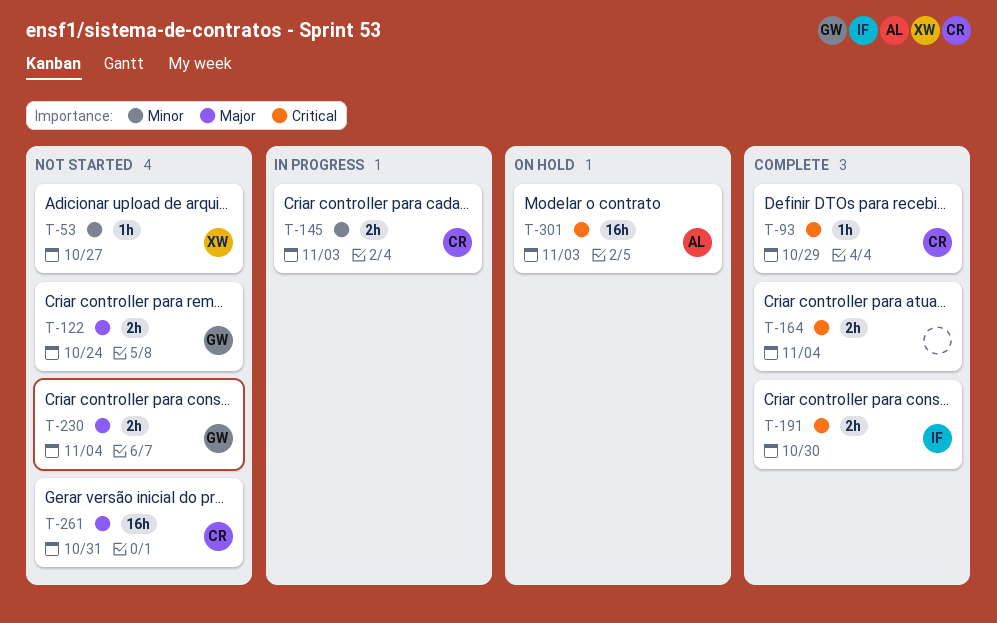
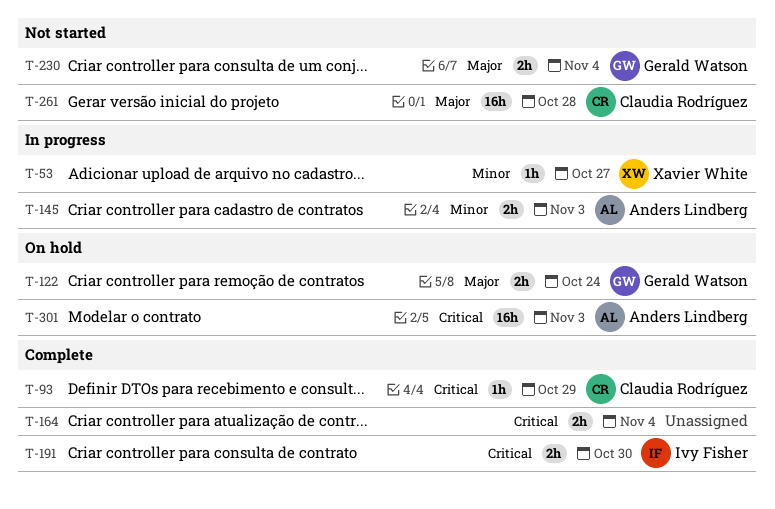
T-53, status: Not started -> In progress
T-122, status: Not started -> On hold
T-145, owner: Claudia Rodríguez -> Anders Lindberg
T-261, due: Oct 31 -> Oct 28

